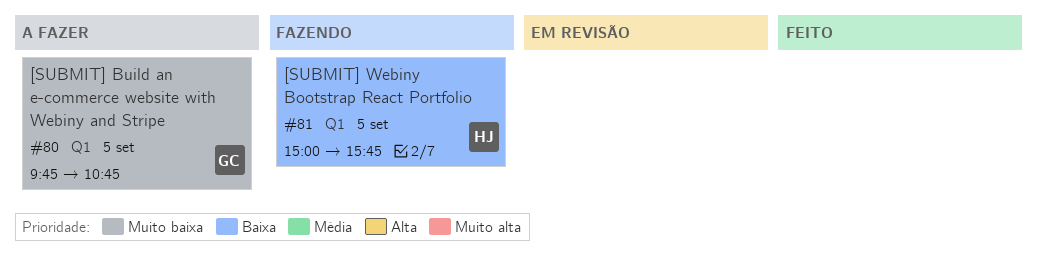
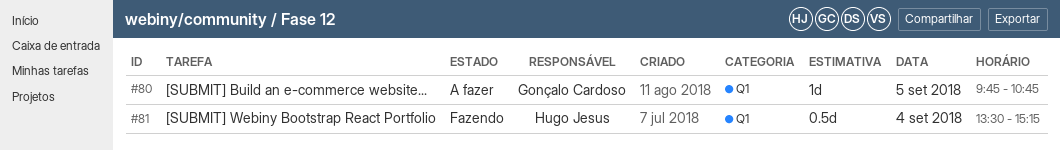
#81, day: Sep 5 -> Sep 4
#81, begins: 15:00 -> 13:30
#81, ends: 15:45 -> 15:15

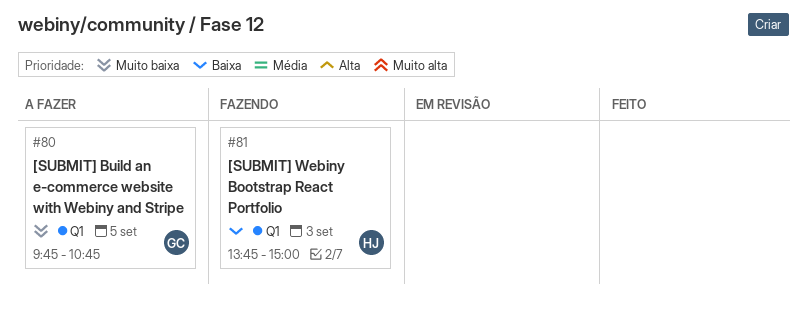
#81, day: Sep 4 -> Sep 3
#81, begins: 13:30 -> 13:45
#81, ends: 15:15 -> 15:00

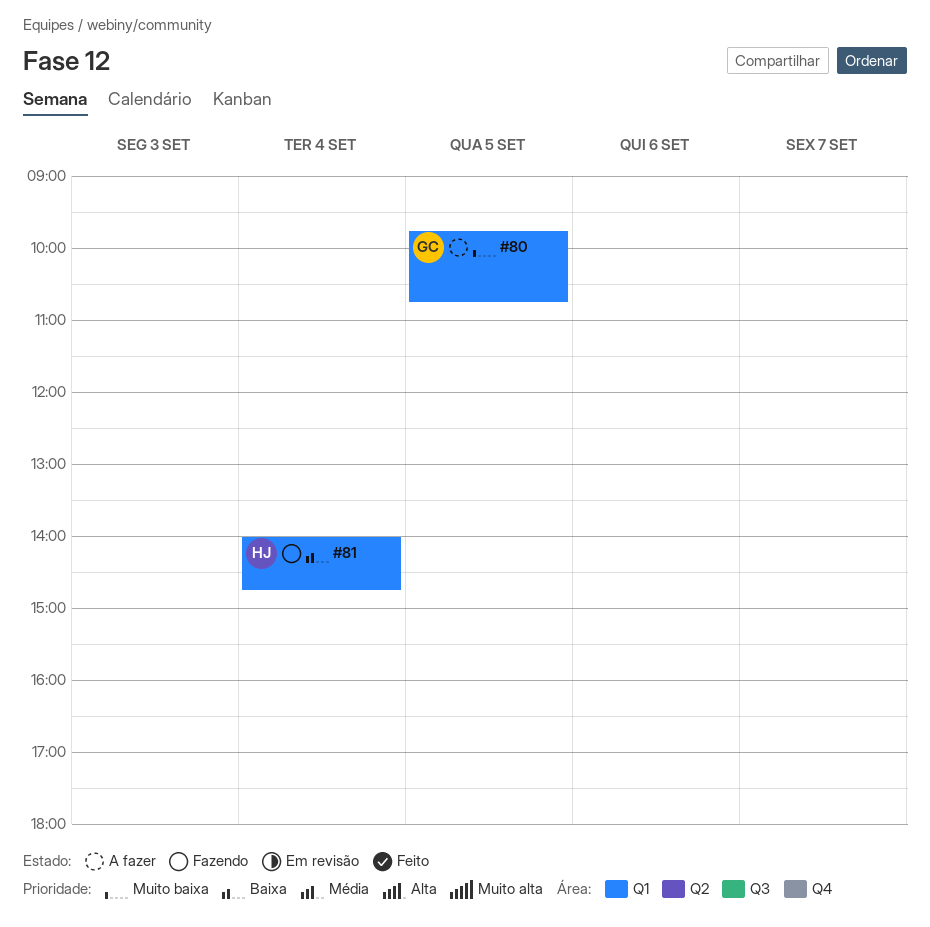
#81, day: Sep 3 -> Sep 4
#81, begins: 13:45 -> 14:00
#81, ends: 15:00 -> 14:45

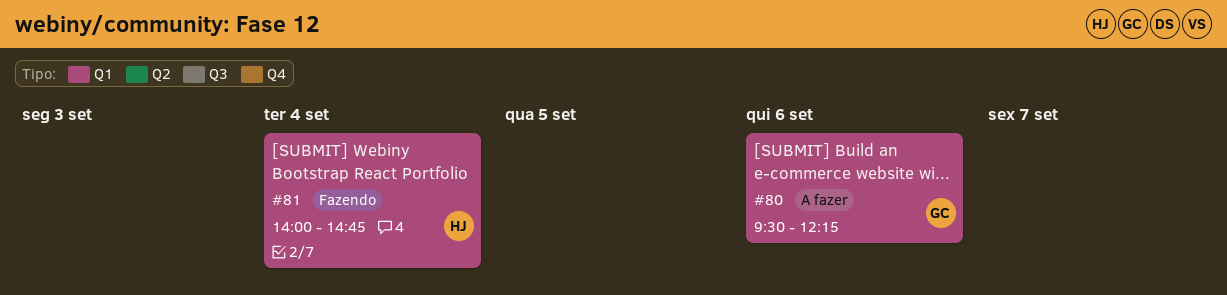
#80, day: Sep 5 -> Sep 6
#80, begins: 09:45 -> 09:30
#80, ends: 10:45 -> 12:15

